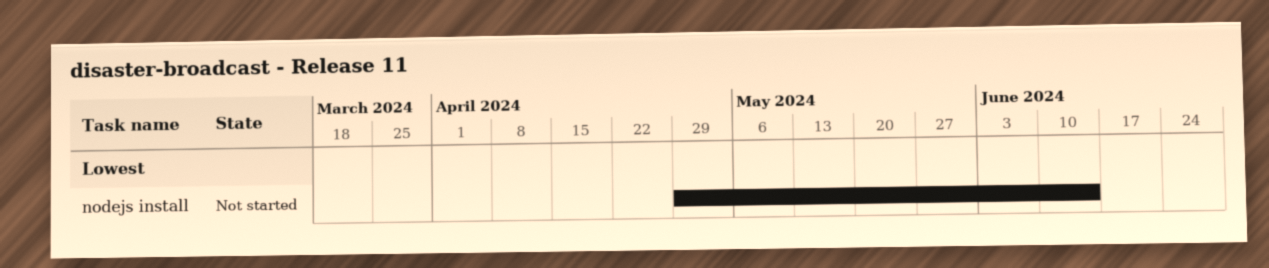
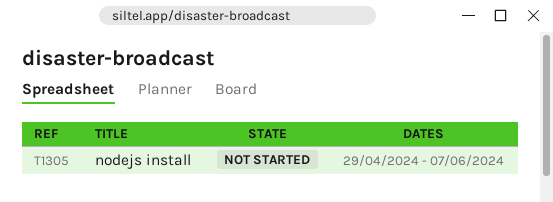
nodejs install, due: Jun 14 -> Jun 7

